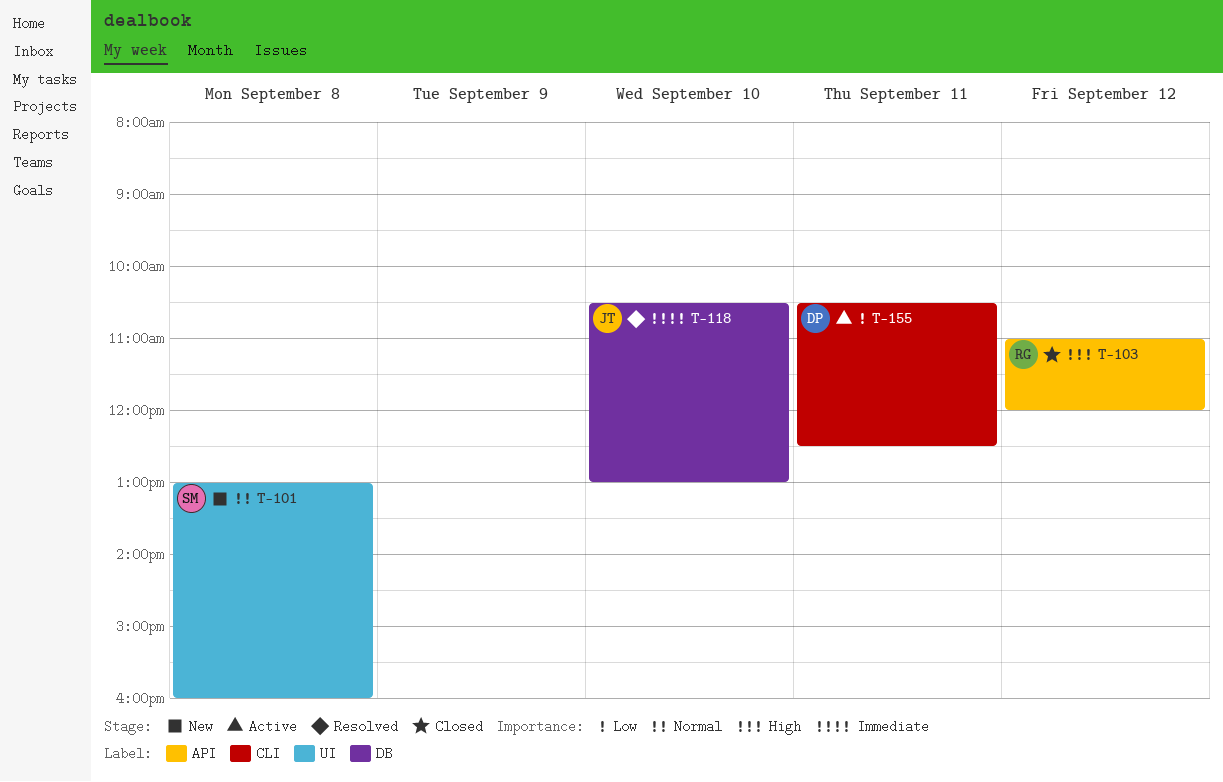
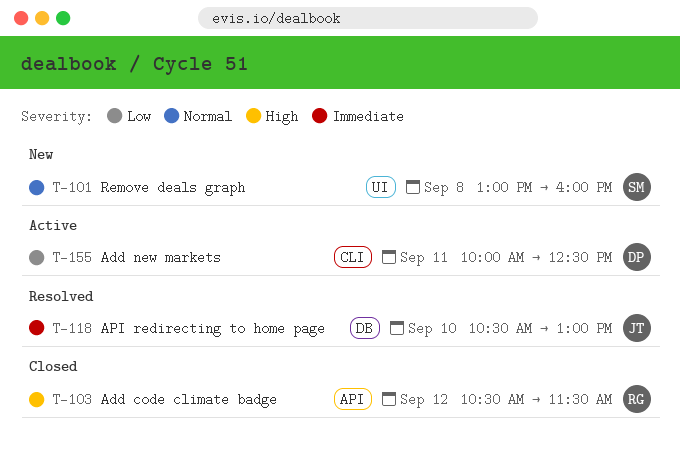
T-103, begins: 11:00 -> 10:30
T-103, ends: 12:00 -> 11:30
T-155, begins: 10:30 -> 10:00

